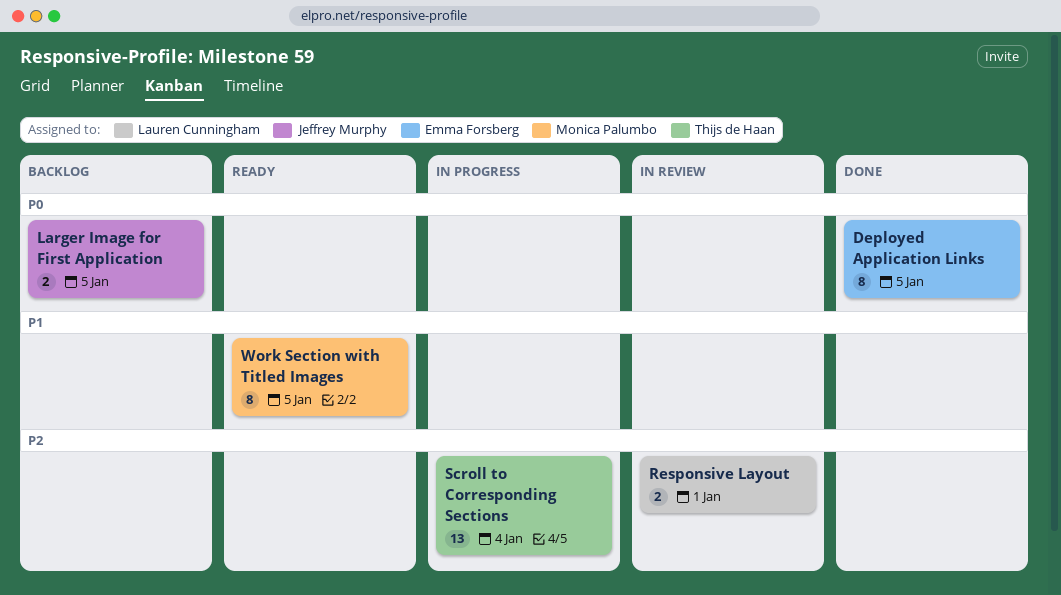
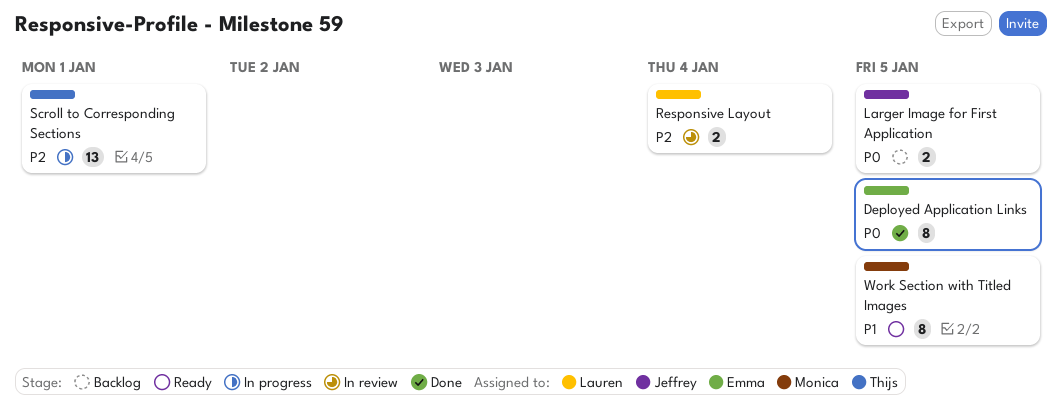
Responsive Layout, due: Jan 1 -> Jan 4
Scroll to Corresponding Sections, due: Jan 4 -> Jan 1

